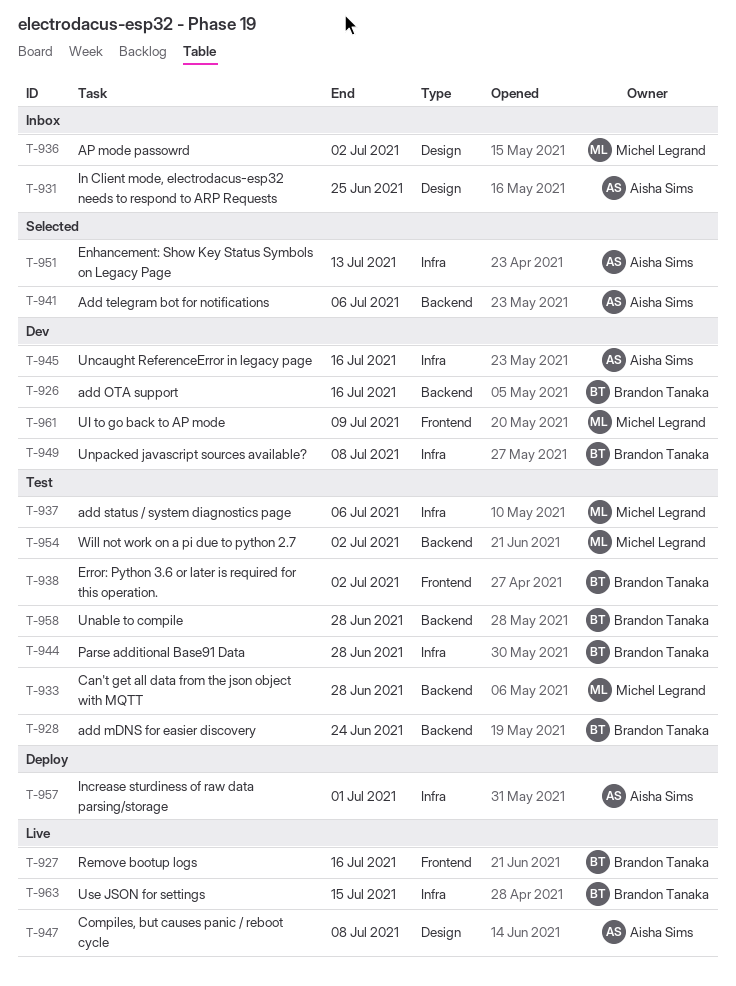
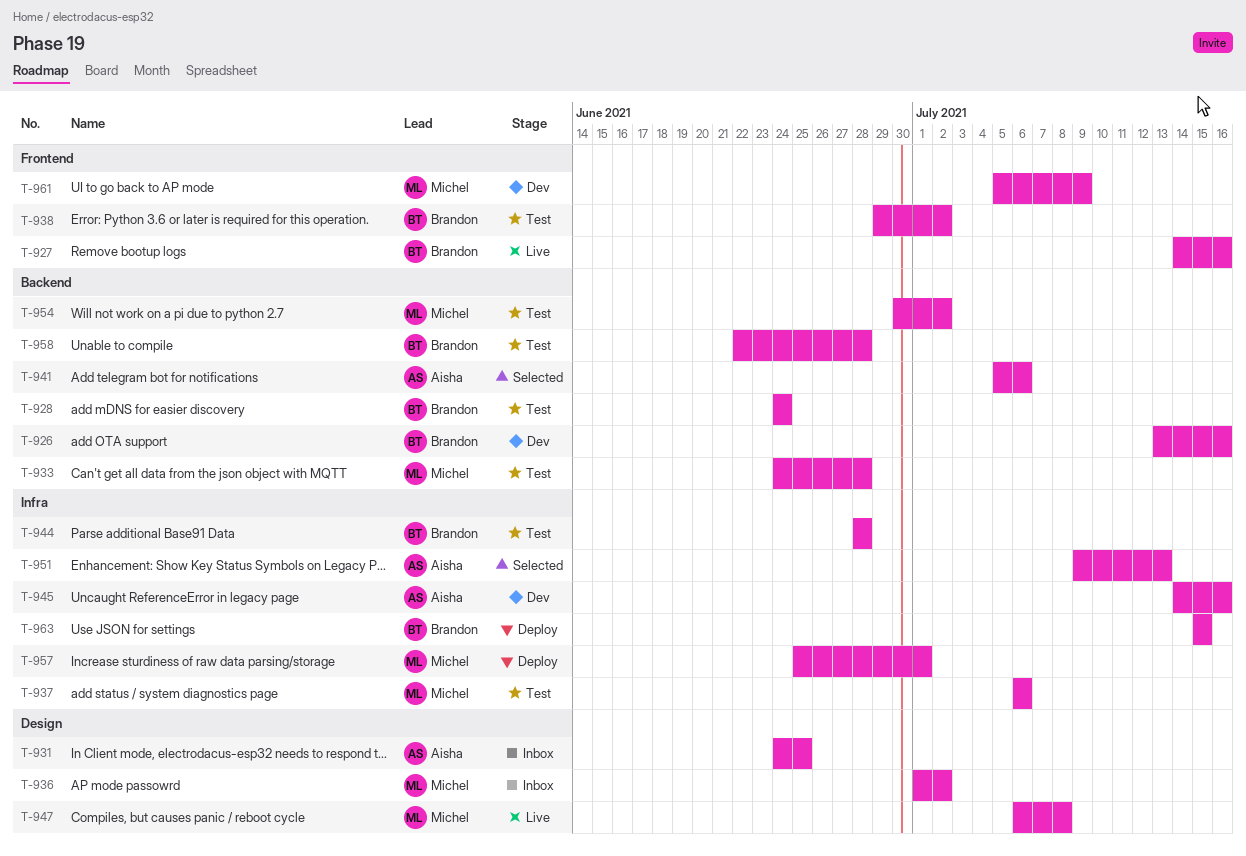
T-947, owner: Aisha Sims -> Michel Legrand
T-949: present -> none
T-957, owner: Aisha Sims -> Michel Legrand
T-963, status: Live -> Deploy

